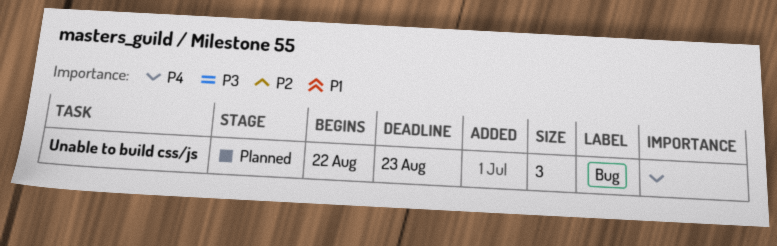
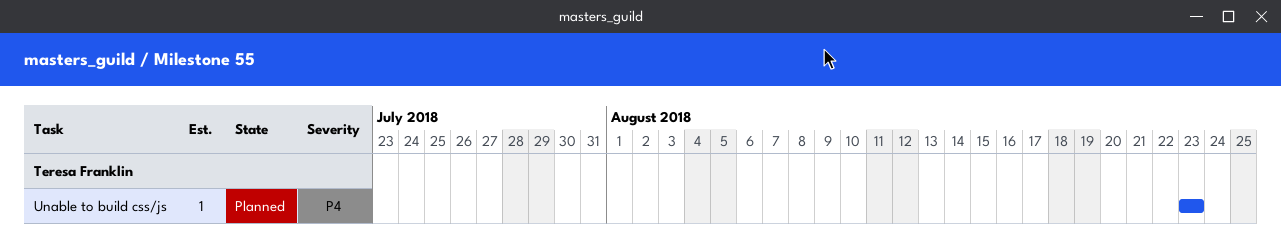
Unable to build css/js, estimate: 3 -> 1
Unable to build css/js, start: Aug 22 -> Aug 23

